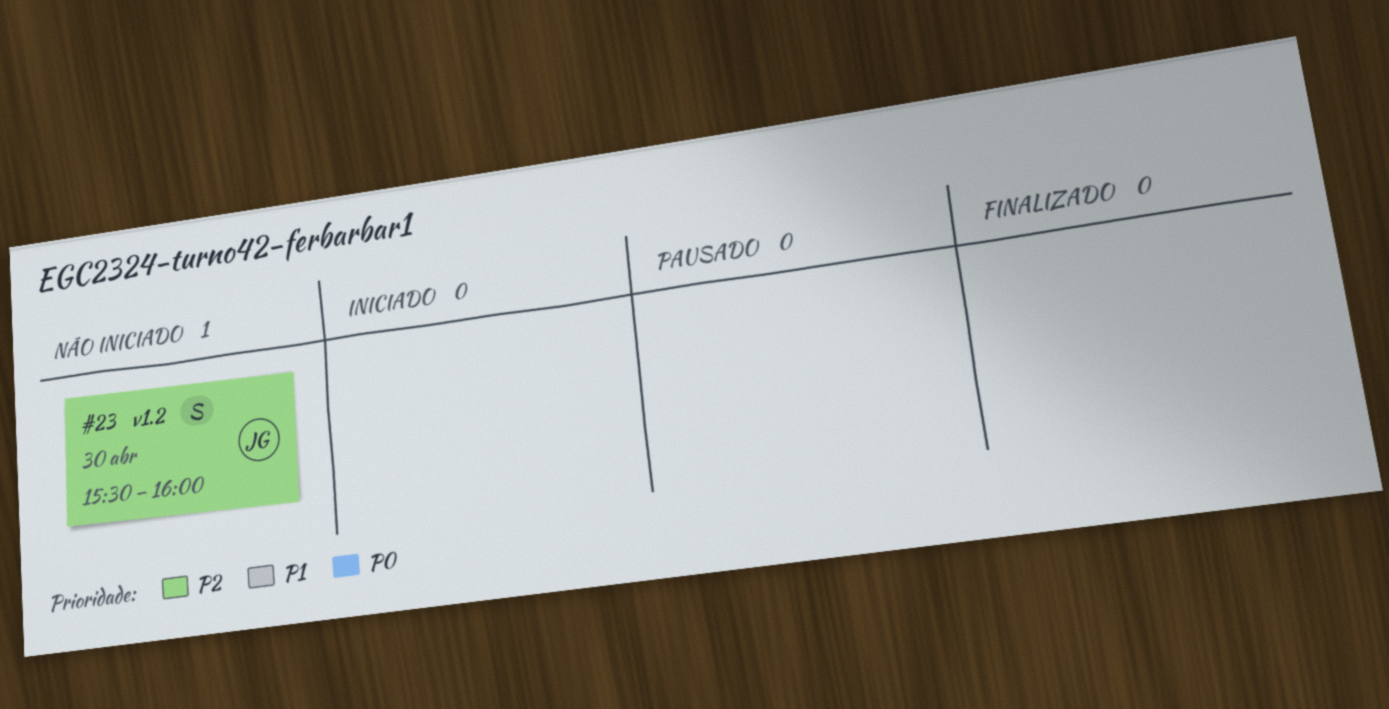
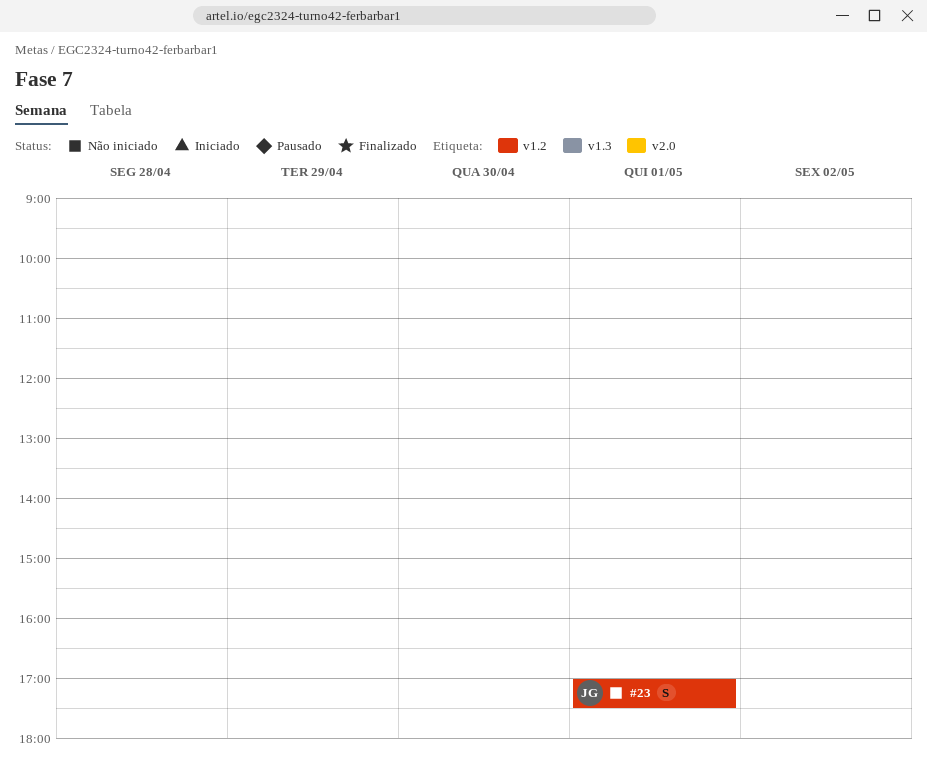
#23, day: Apr 30 -> May 1
#23, begins: 15:30 -> 17:00
#23, ends: 16:00 -> 17:30

